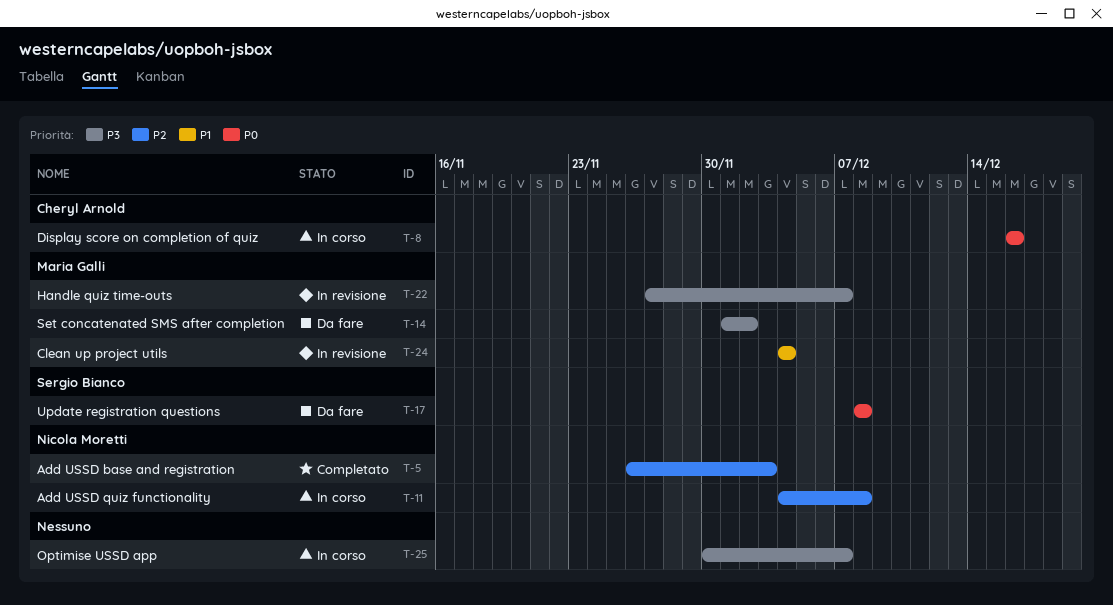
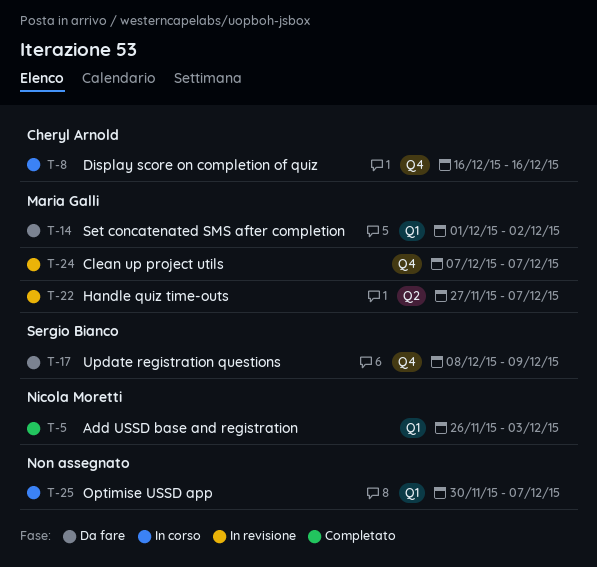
T-11: present -> none
T-17, due: Dec 8 -> Dec 9
T-24, start: Dec 4 -> Dec 7
T-24, due: Dec 4 -> Dec 7

